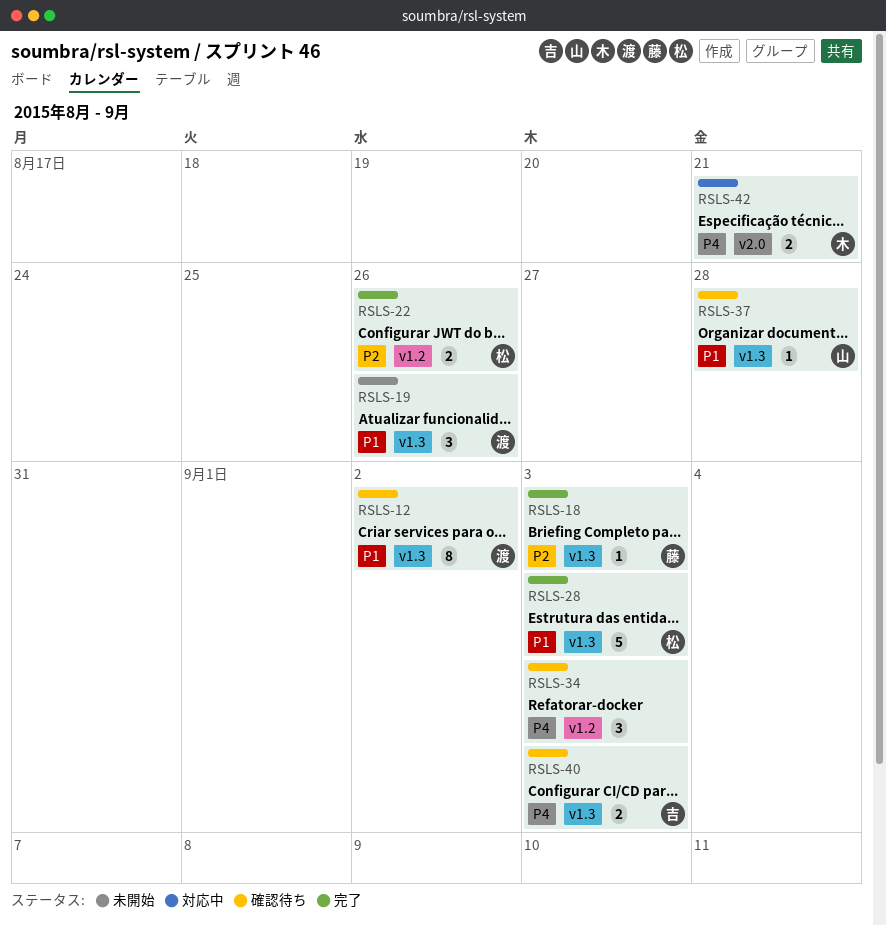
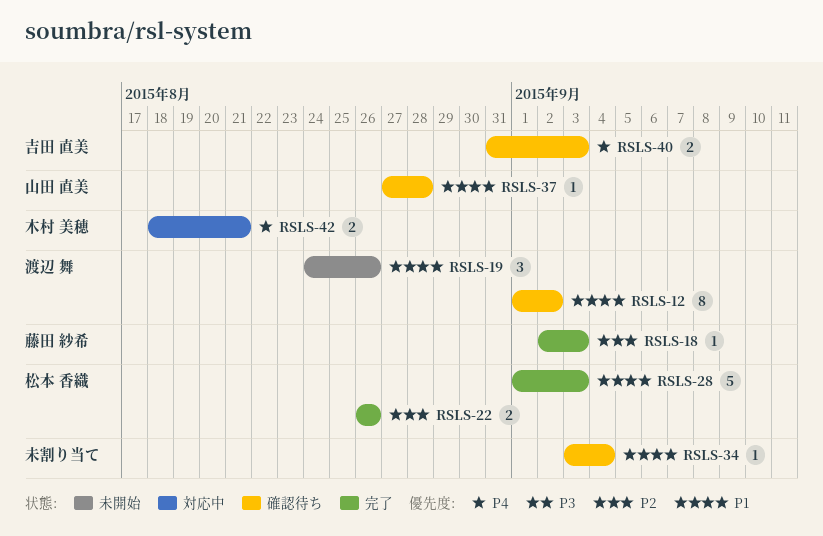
RSLS-34, priority: P4 -> P1
RSLS-34, estimate: 3 -> 1
RSLS-34, due: Sep 3 -> Sep 4

